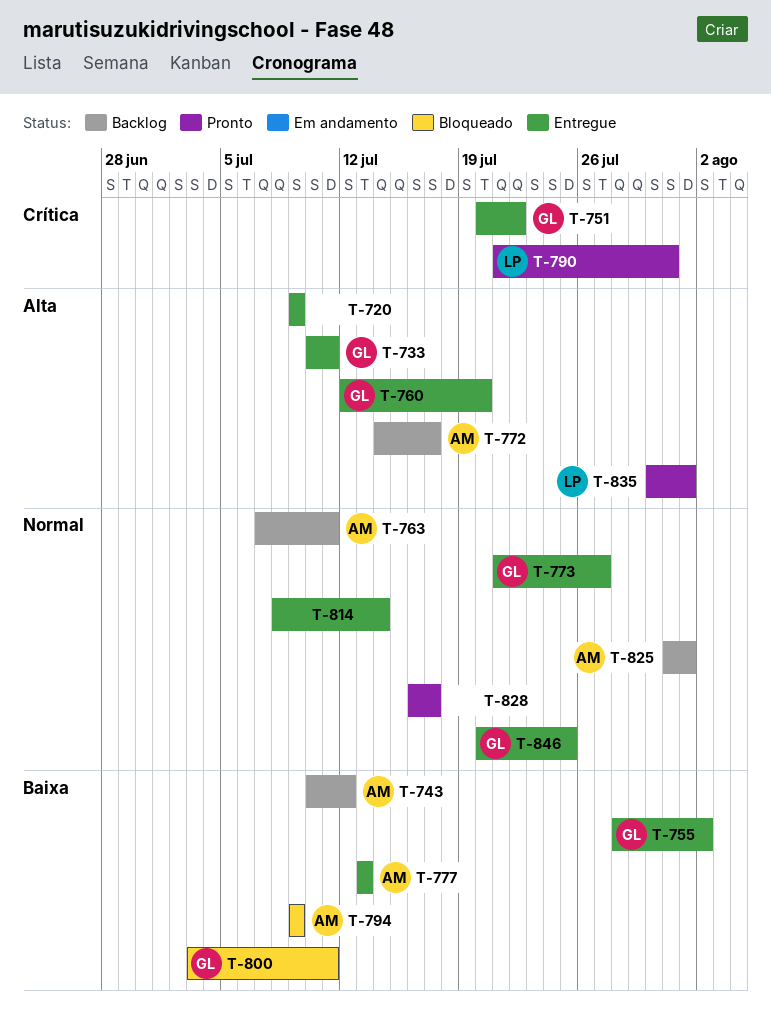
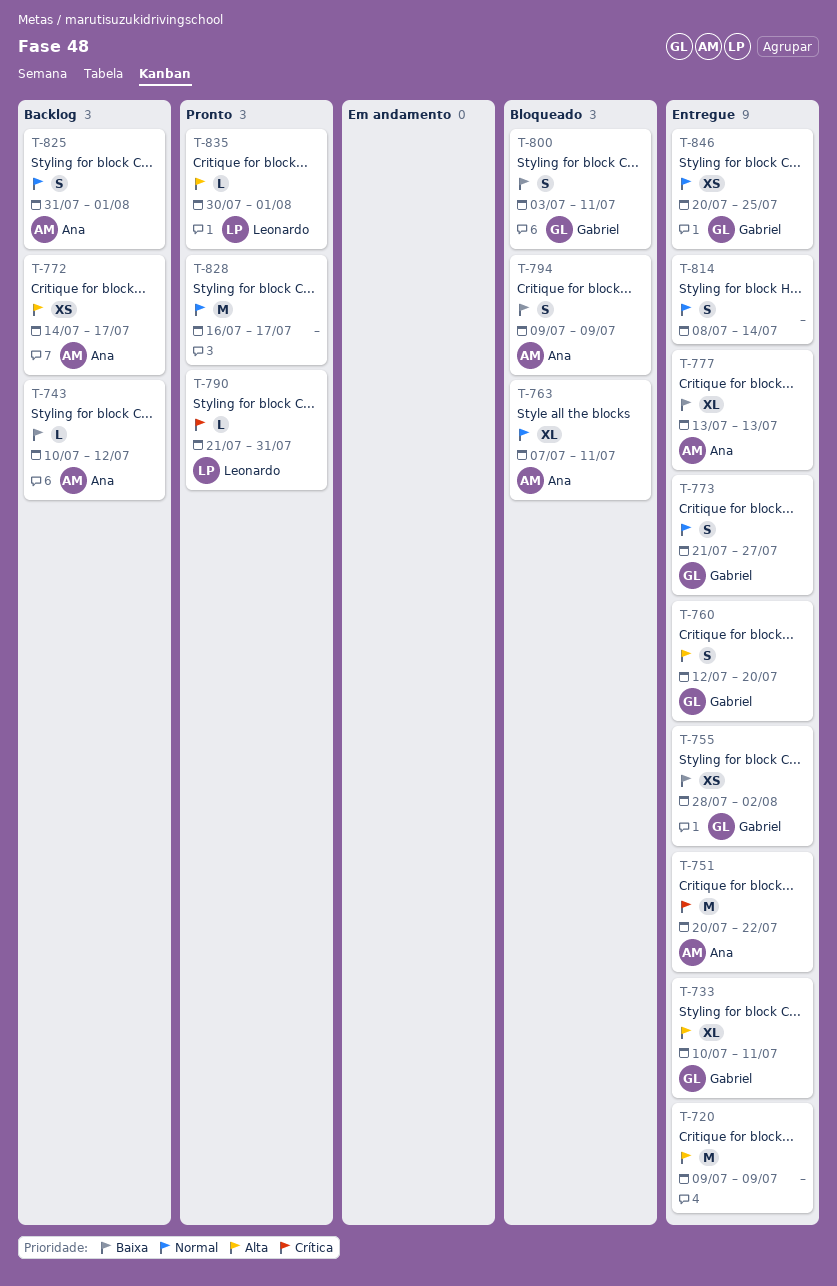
T-751, owner: Gabriel -> Ana
T-763, status: Backlog -> Bloqueado

